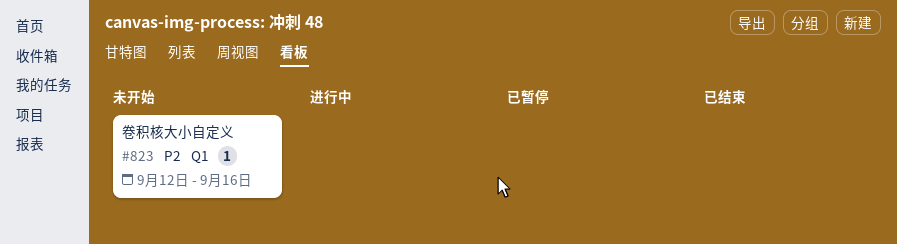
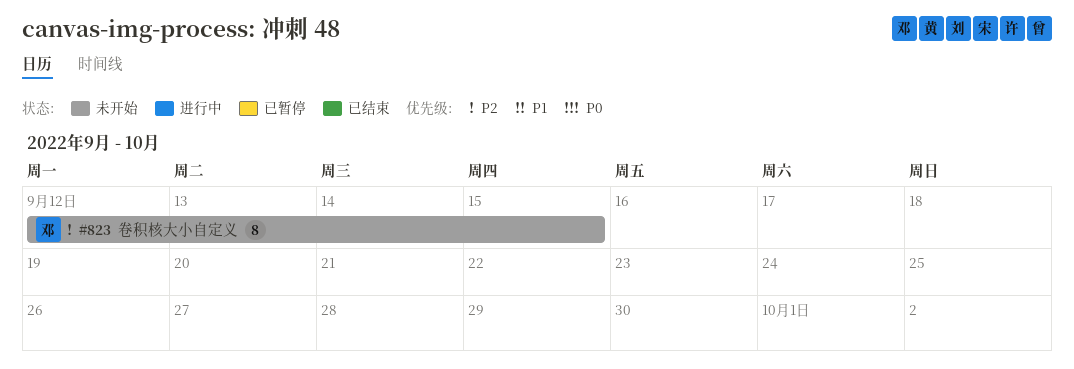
#823, estimate: 1 -> 8
#823, due: Sep 16 -> Sep 15

